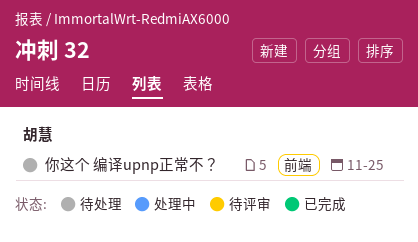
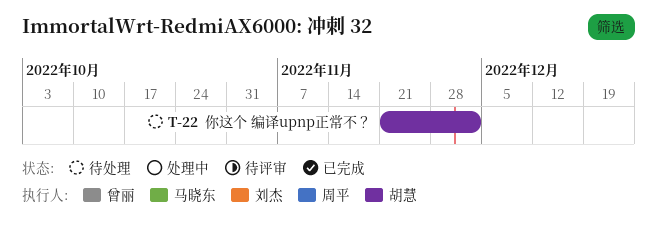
你这个 编译upnp正常不？, due: Nov 25 -> Dec 2

